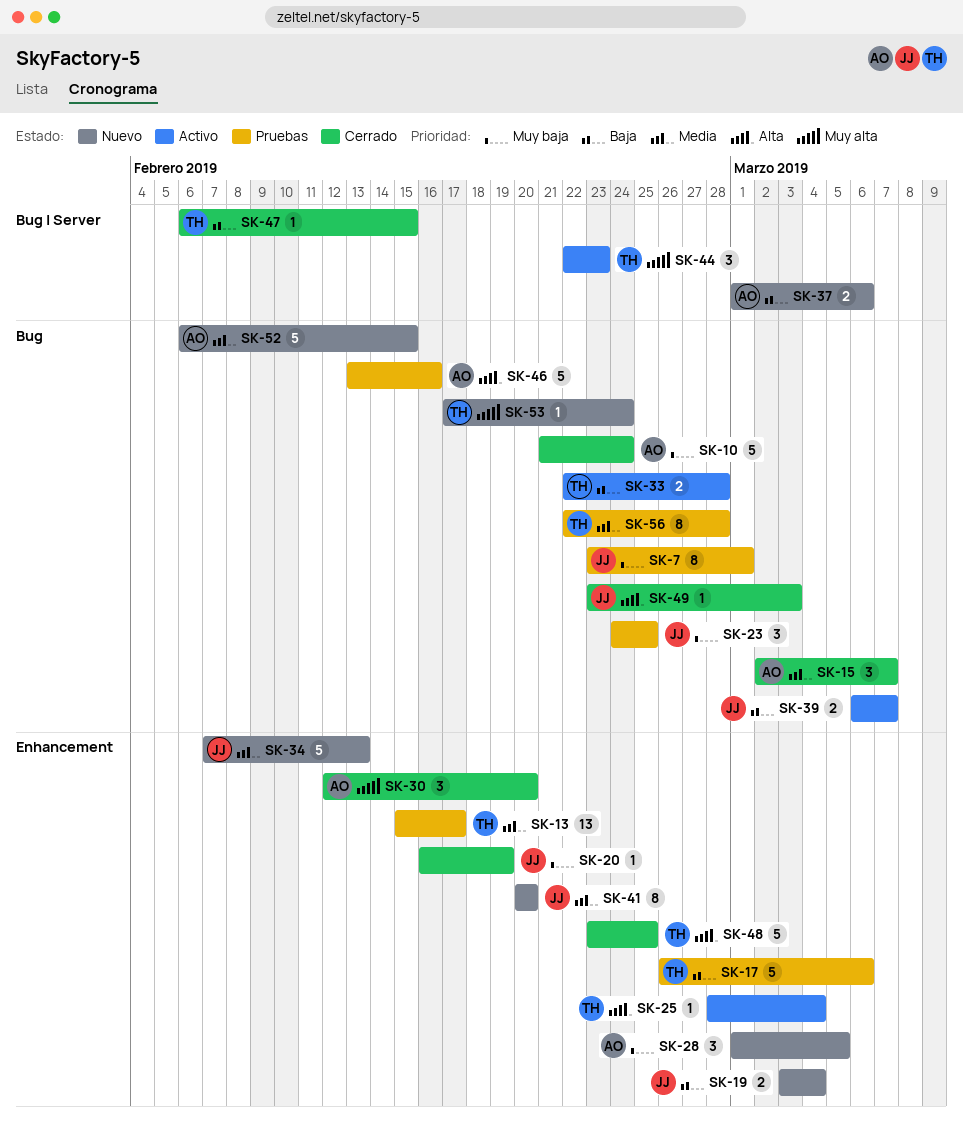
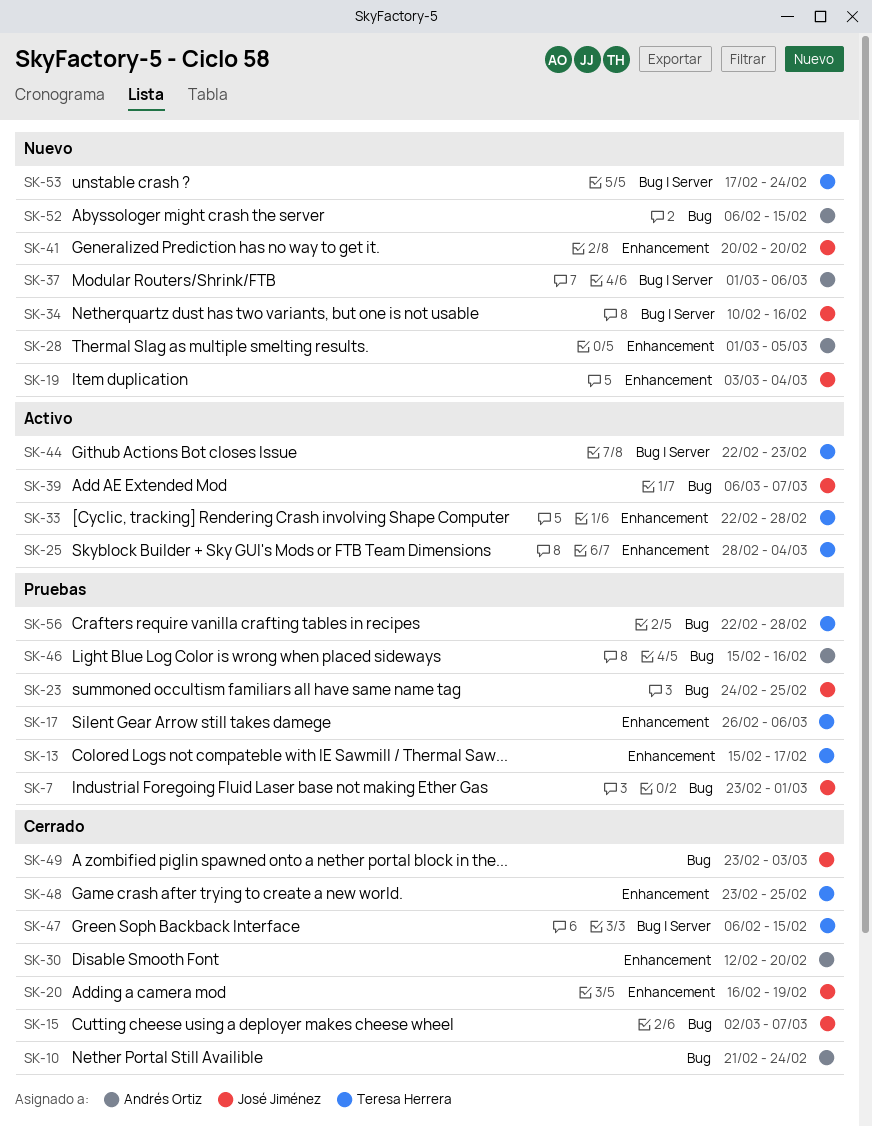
SK-15, owner: Andrés Ortiz -> José Jiménez
SK-33, label: Bug -> Enhancement
SK-34, label: Enhancement -> Bug | Server
SK-34, start: Feb 7 -> Feb 10
SK-34, due: Feb 13 -> Feb 16
SK-46, start: Feb 13 -> Feb 15
SK-53, label: Bug -> Bug | Server

